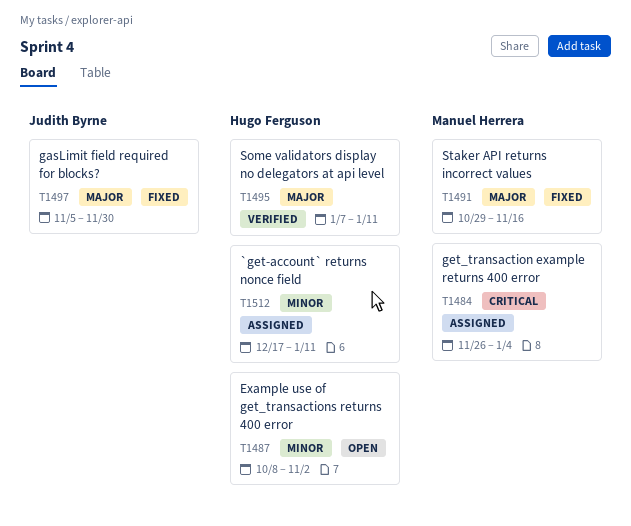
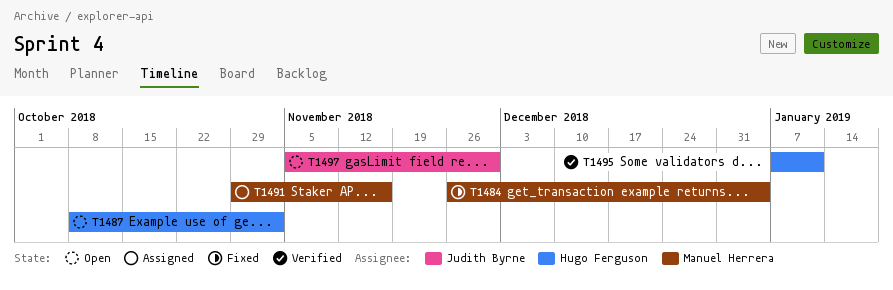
T1484, status: Assigned -> Fixed
T1491, status: Fixed -> Assigned
T1497, status: Fixed -> Open
T1512: present -> none

